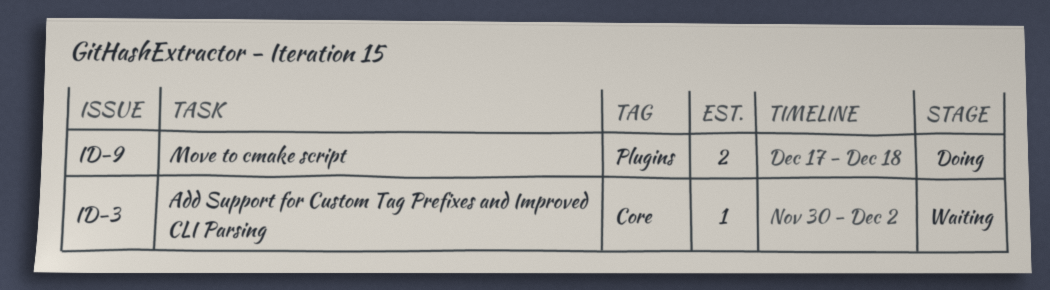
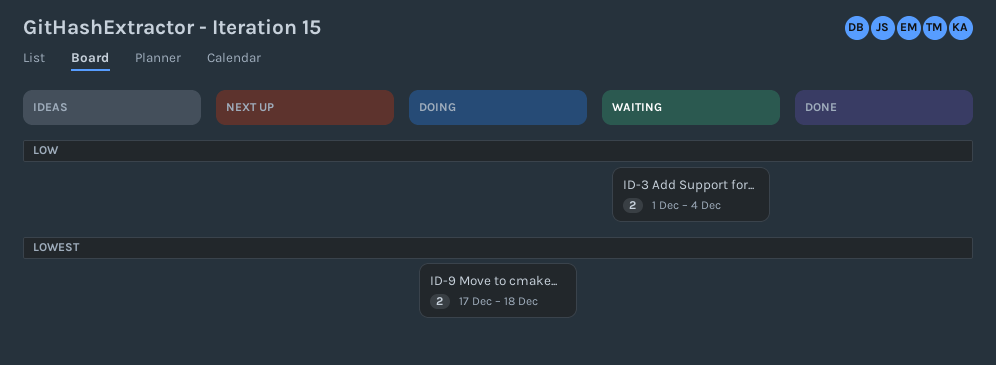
ID-3, estimate: 1 -> 2
ID-3, start: Nov 30 -> Dec 1
ID-3, due: Dec 2 -> Dec 4

